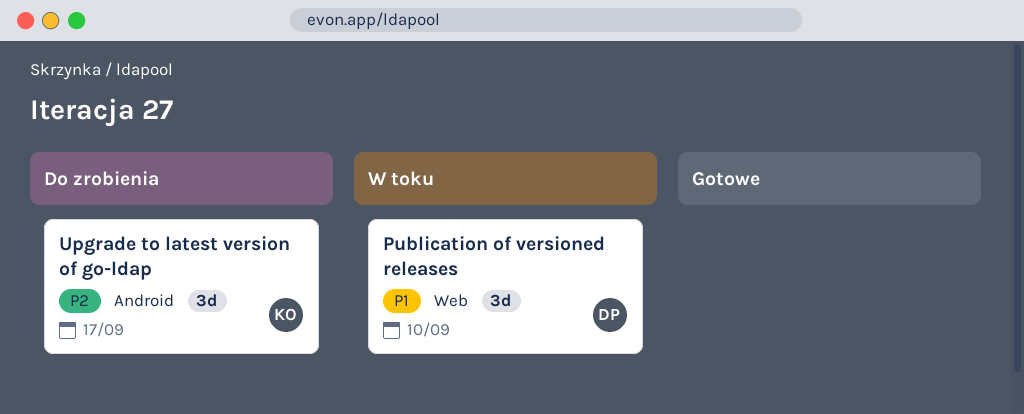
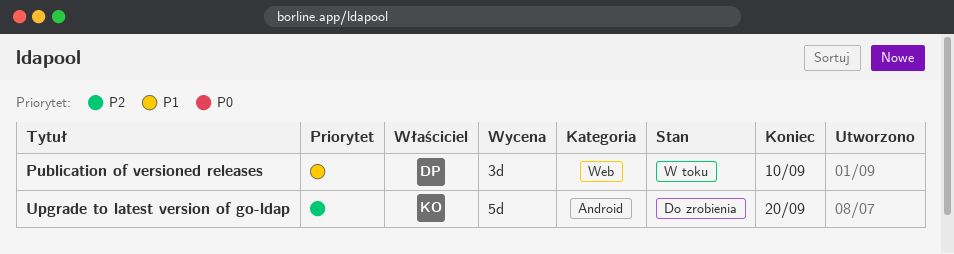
Upgrade to latest version of go-ldap, estimate: 3d -> 5d
Upgrade to latest version of go-ldap, due: Sep 17 -> Sep 20

